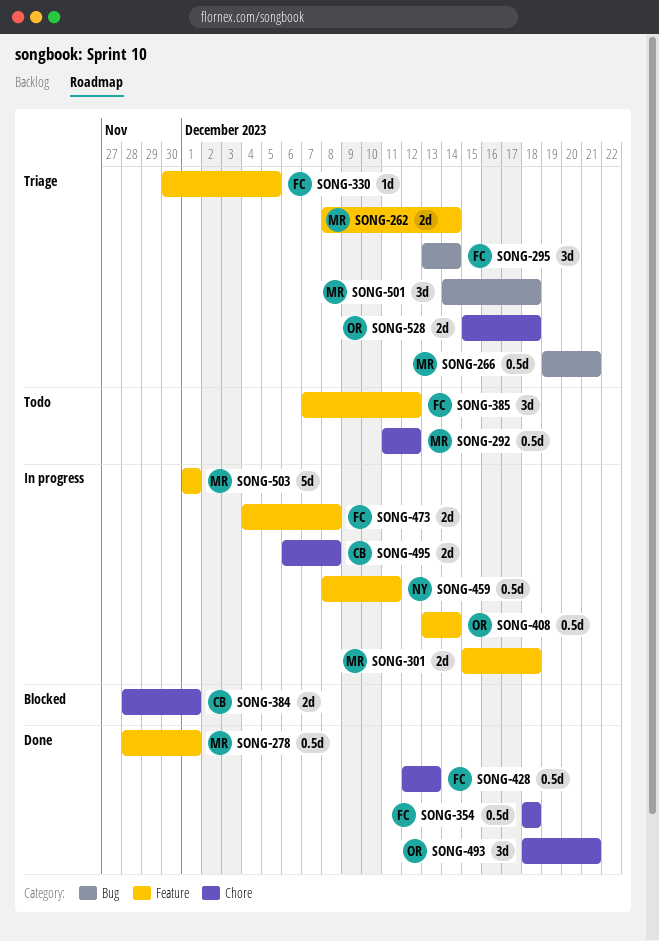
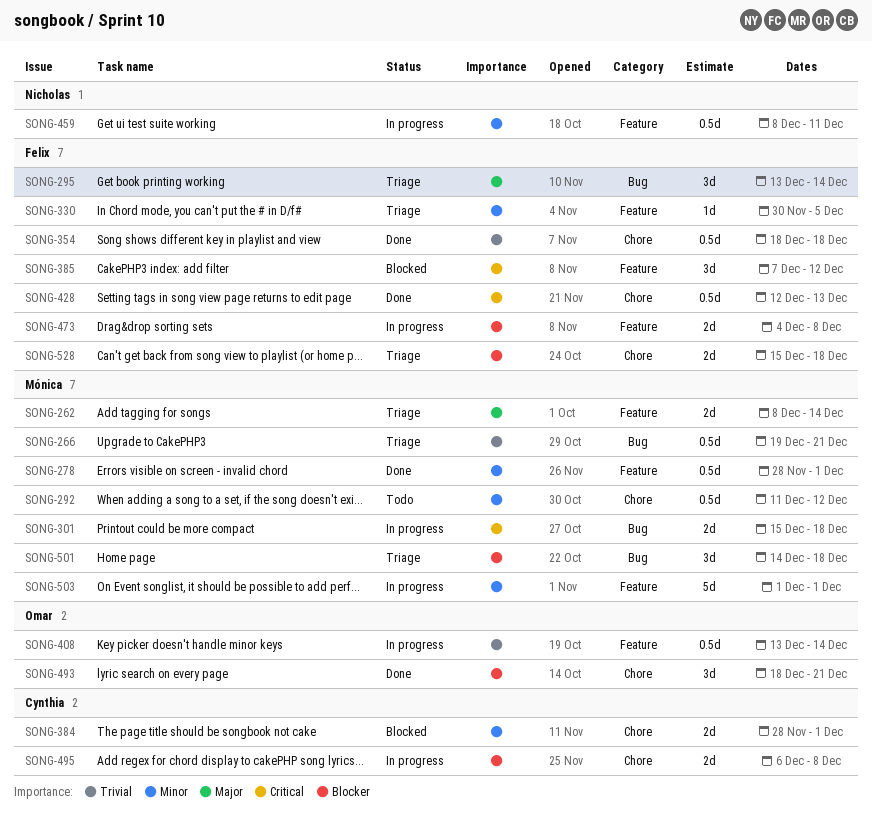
SONG-301, label: Feature -> Bug
SONG-385, status: Todo -> Blocked
SONG-528, owner: Omar -> Felix

